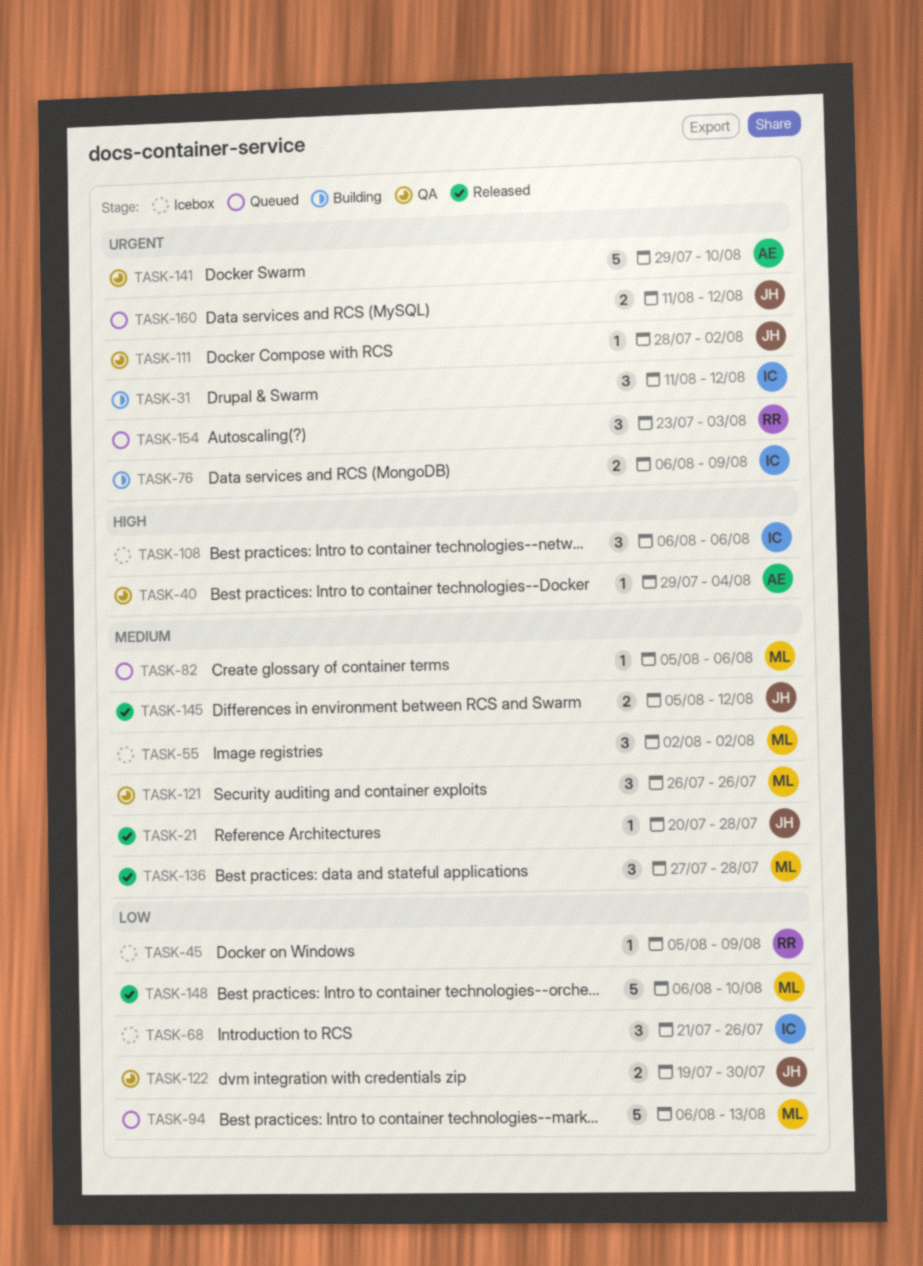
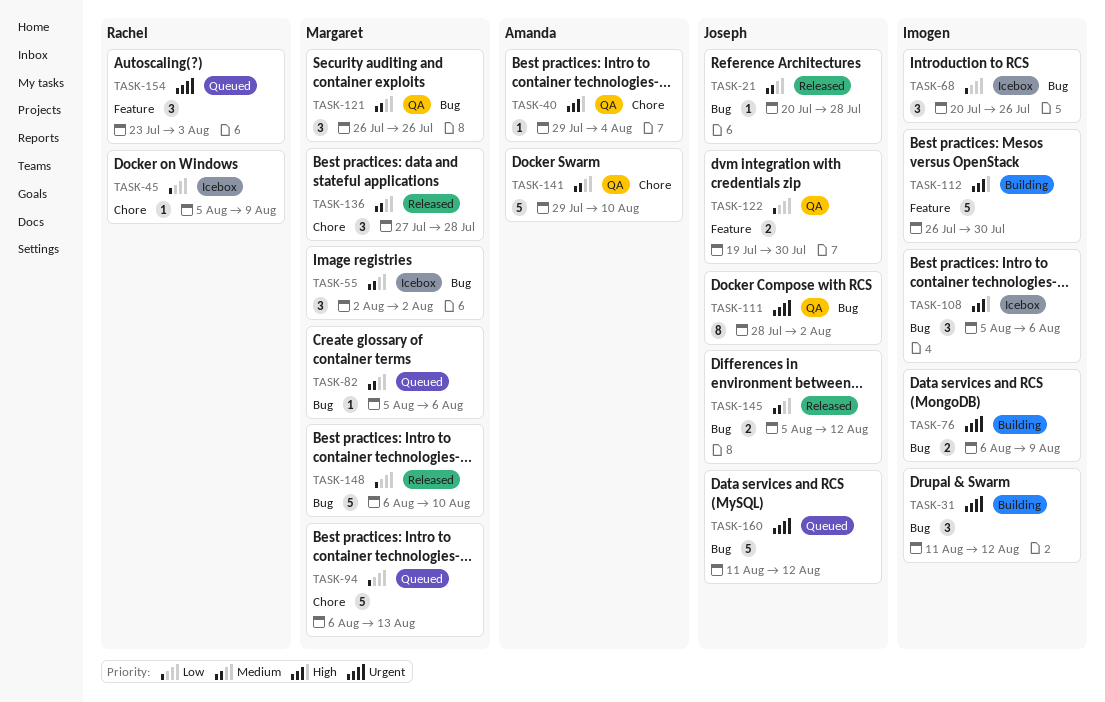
TASK-68, start: Jul 21 -> Jul 20
TASK-108, start: Aug 6 -> Aug 5
TASK-111, estimate: 1 -> 8
TASK-112: none -> present
TASK-141, priority: Urgent -> Medium
TASK-160, estimate: 2 -> 5

